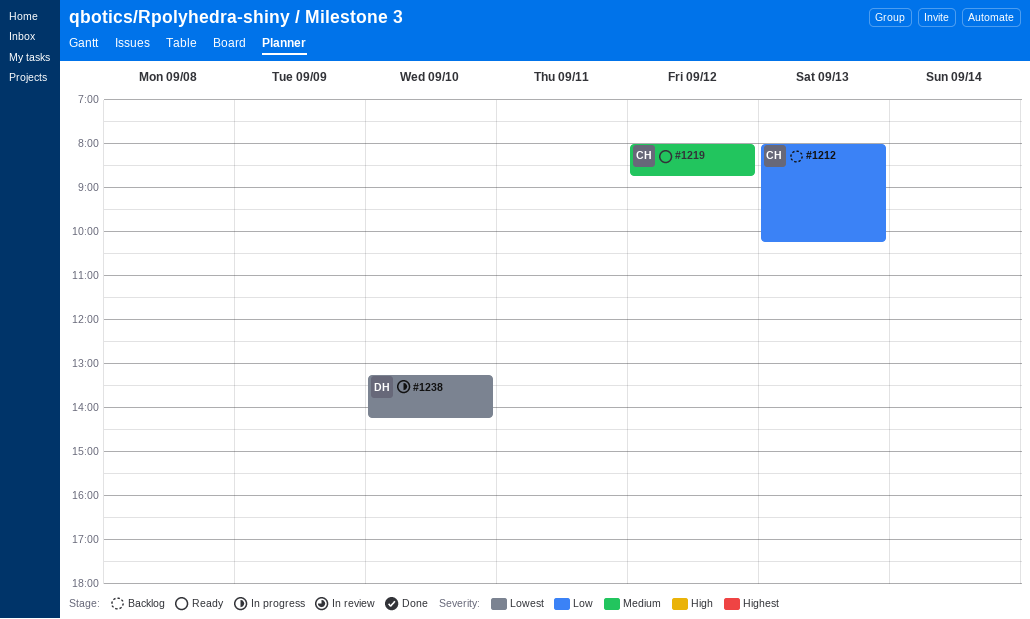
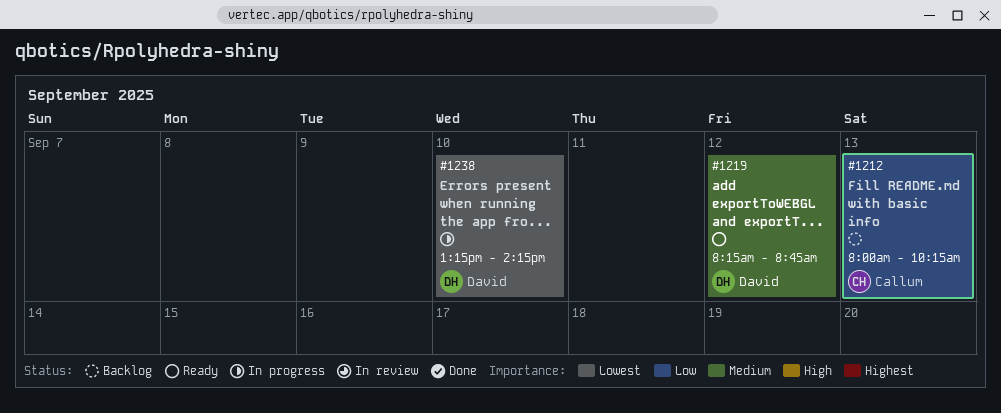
#1219, owner: Callum -> David
#1219, begins: 08:00 -> 08:15

